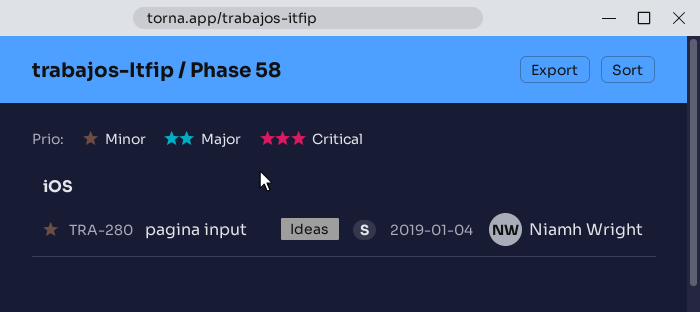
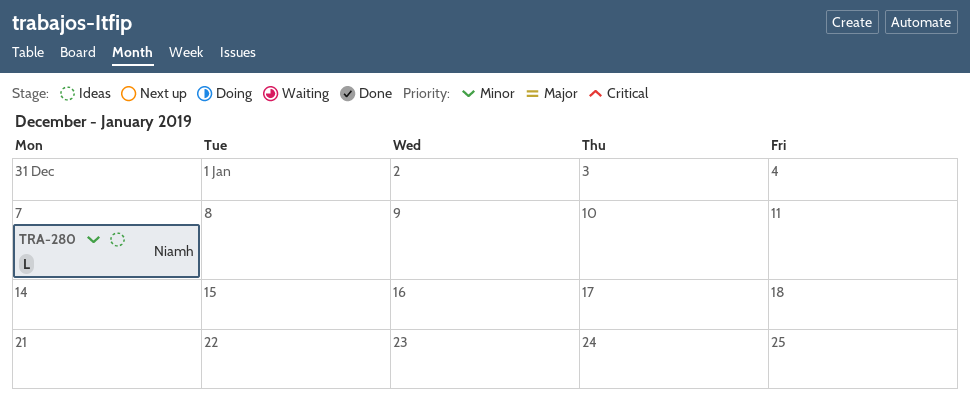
TRA-280, estimate: S -> L
TRA-280, due: Jan 4 -> Jan 7

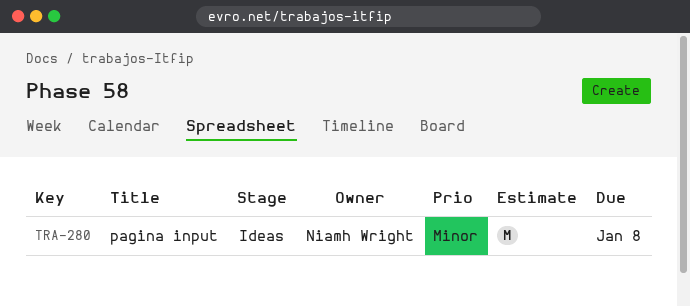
TRA-280, estimate: L -> M
TRA-280, due: Jan 7 -> Jan 8

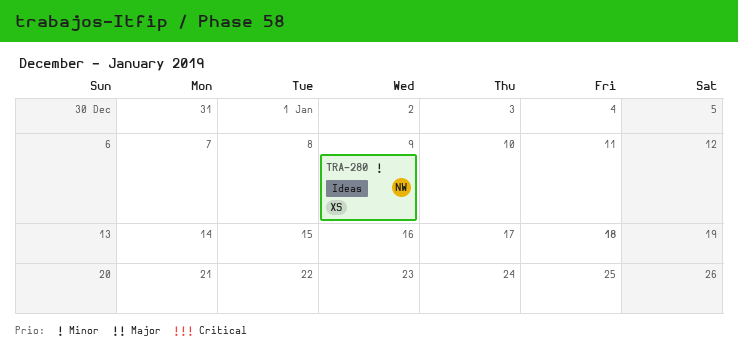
TRA-280, estimate: M -> XS
TRA-280, due: Jan 8 -> Jan 9

